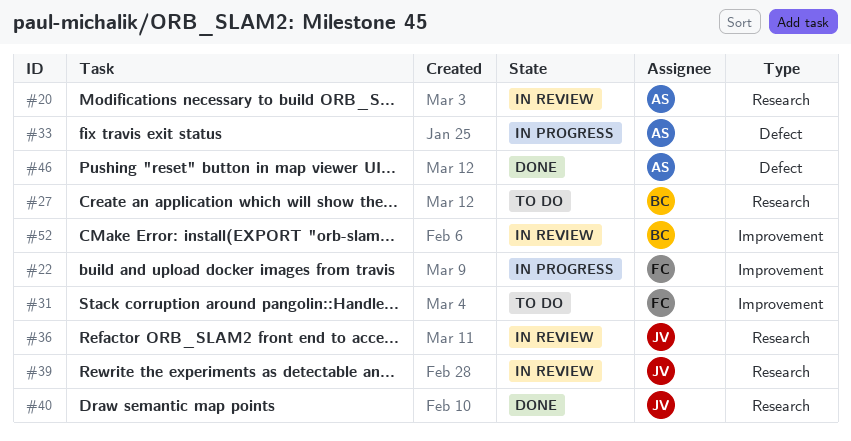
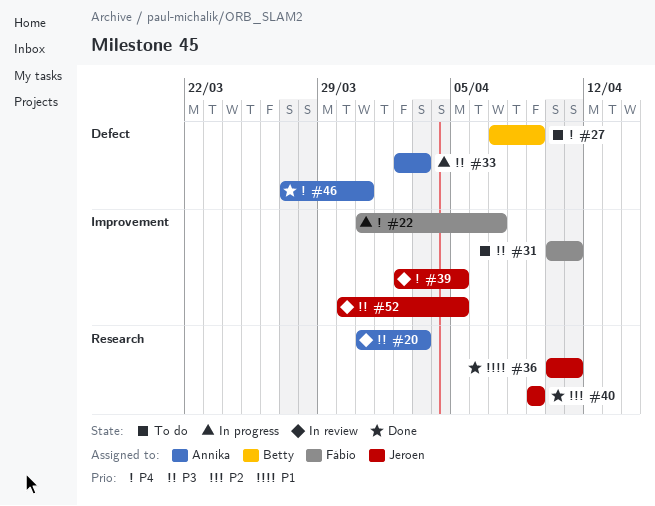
#27, label: Research -> Defect
#36, status: In review -> Done
#39, label: Research -> Improvement
#52, owner: Betty -> Jeroen

